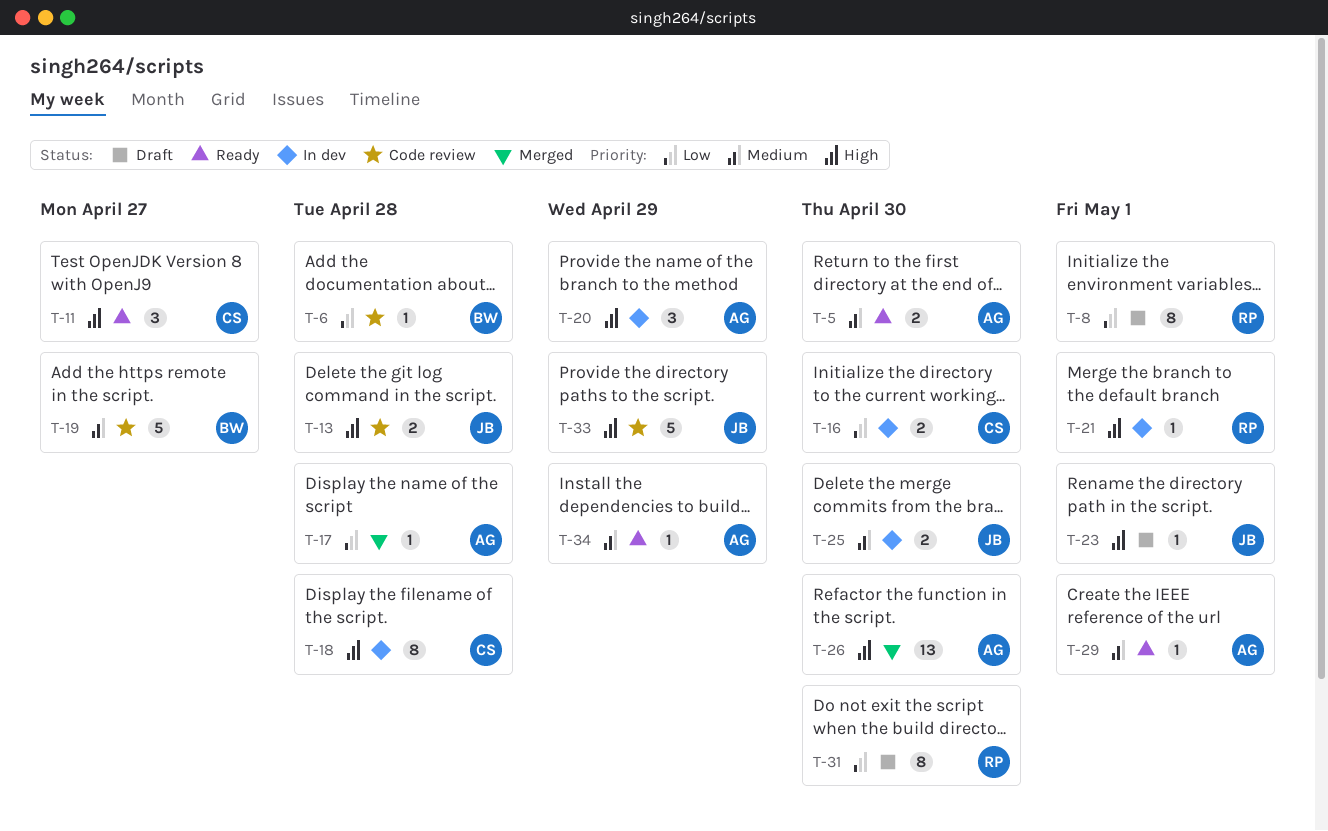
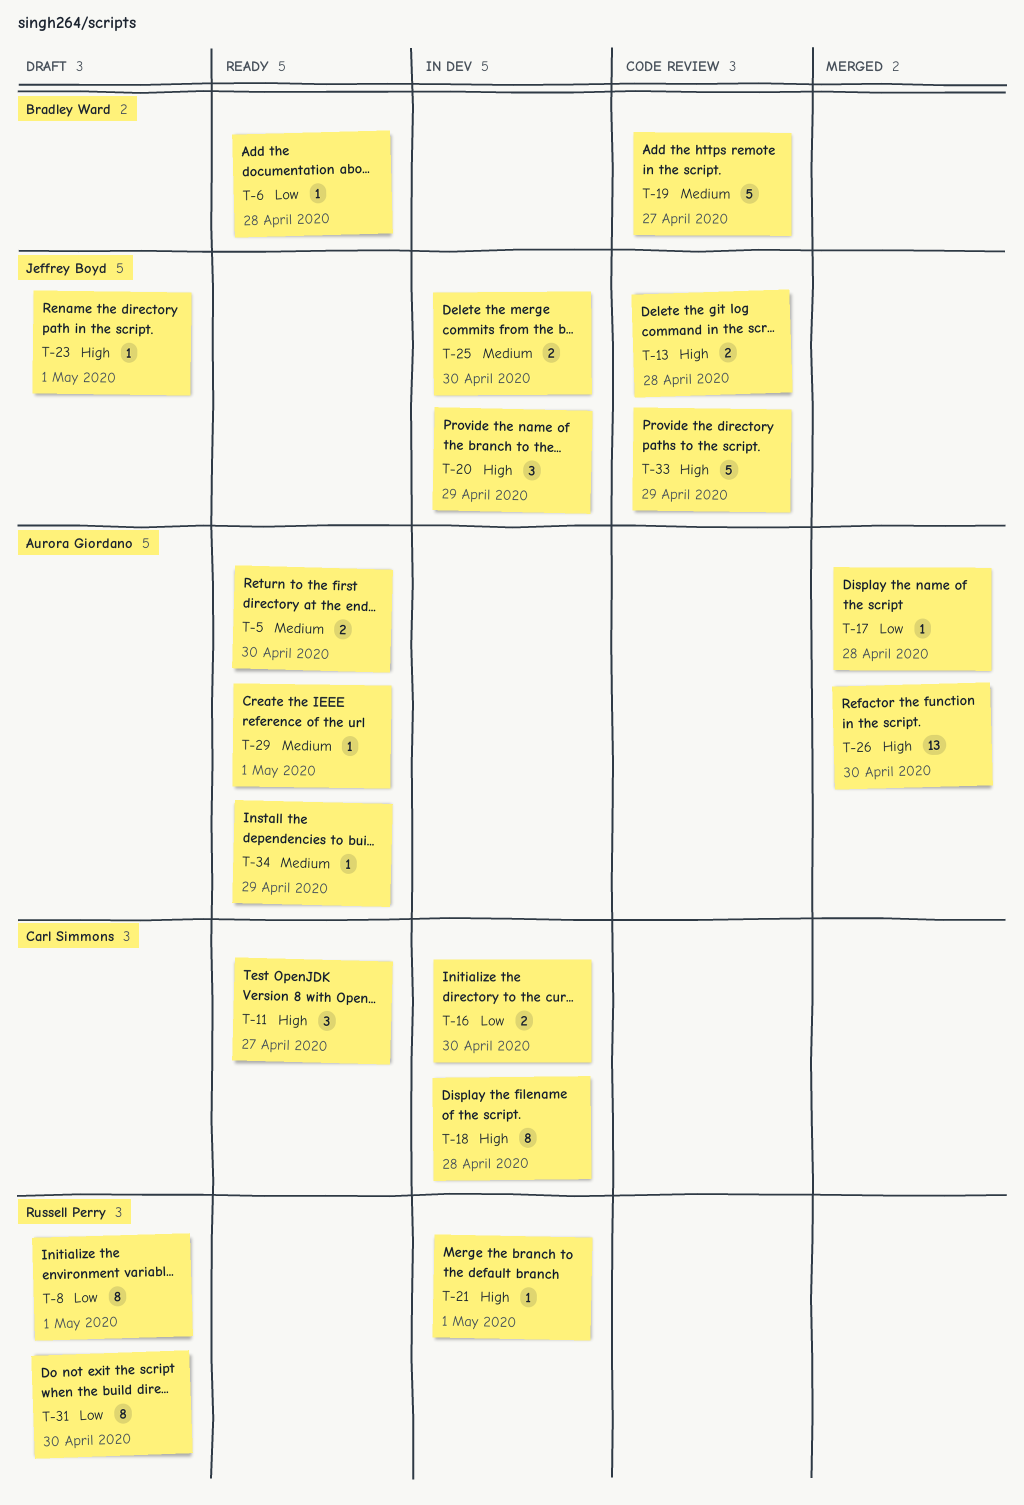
T-6, status: Code review -> Ready
T-20, owner: Aurora Giordano -> Jeffrey Boyd

